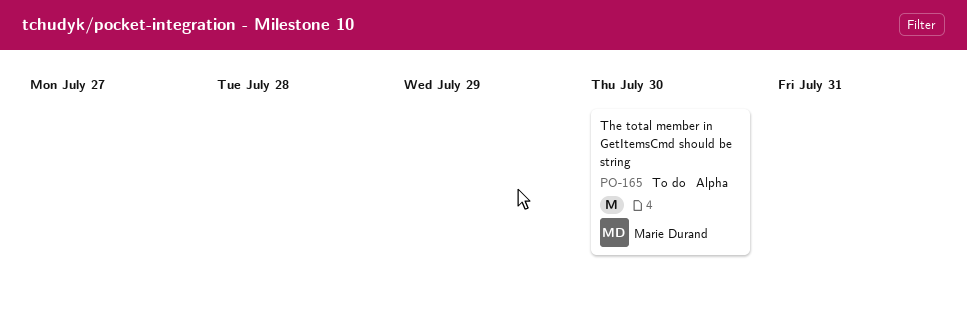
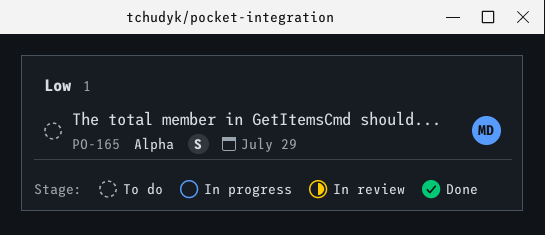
PO-165, estimate: M -> S
PO-165, due: Jul 30 -> Jul 29

